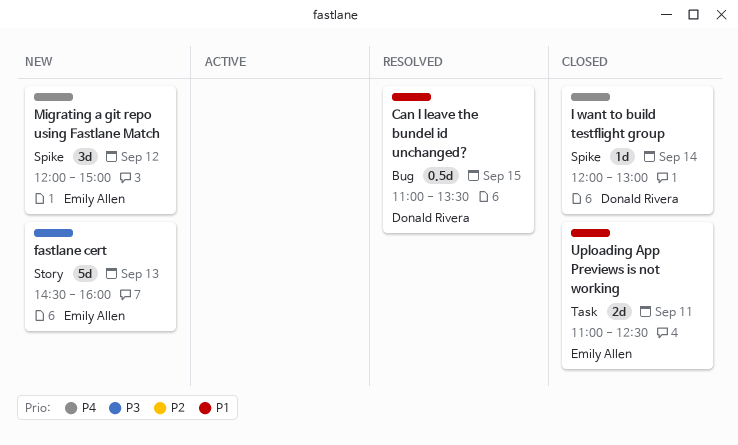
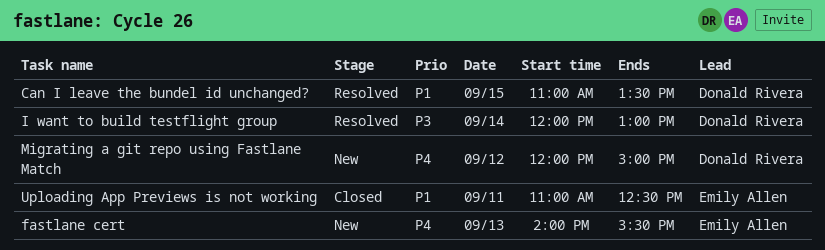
fastlane cert, priority: P3 -> P4
fastlane cert, begins: 14:30 -> 14:00
fastlane cert, ends: 16:00 -> 15:30
I want to build testflight group, status: Closed -> Resolved
I want to build testflight group, priority: P4 -> P3
Migrating a git repo using Fastlane Match, owner: Emily Allen -> Donald Rivera

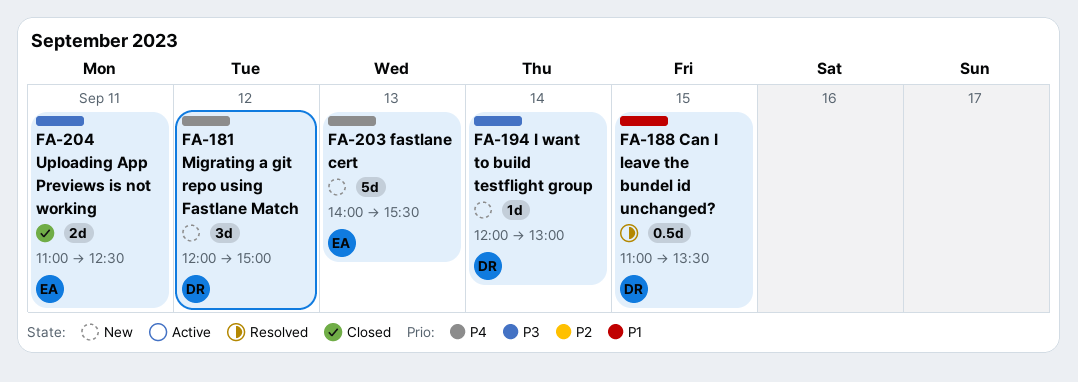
I want to build testflight group, status: Resolved -> New
Uploading App Previews is not working, priority: P1 -> P3

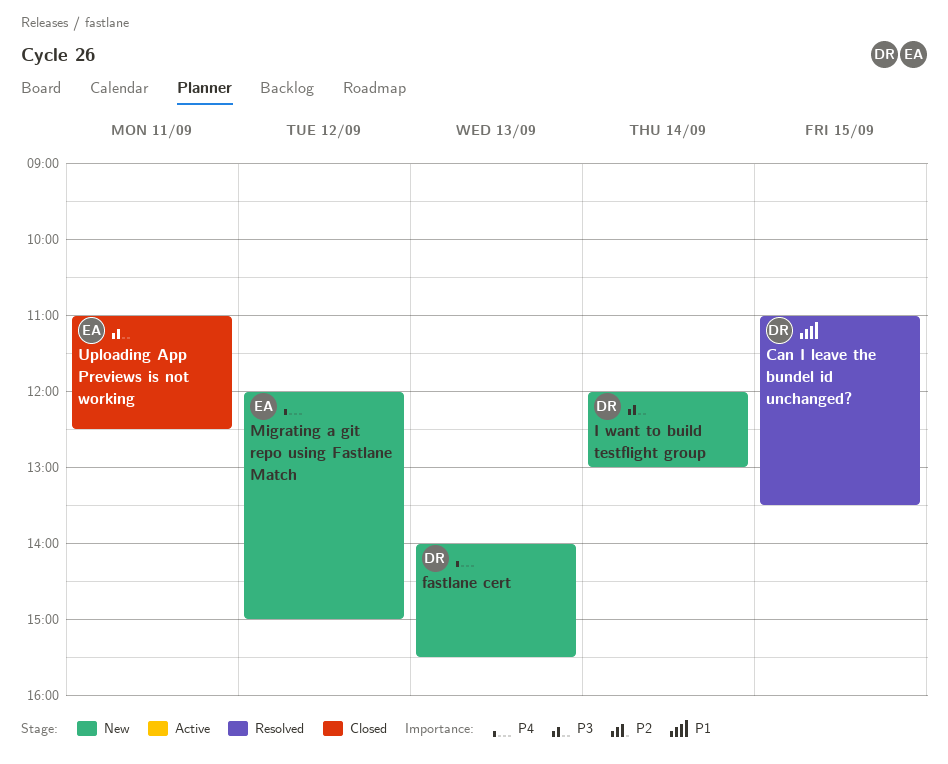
fastlane cert, owner: EA -> DR
Migrating a git repo using Fastlane Match, owner: DR -> EA

